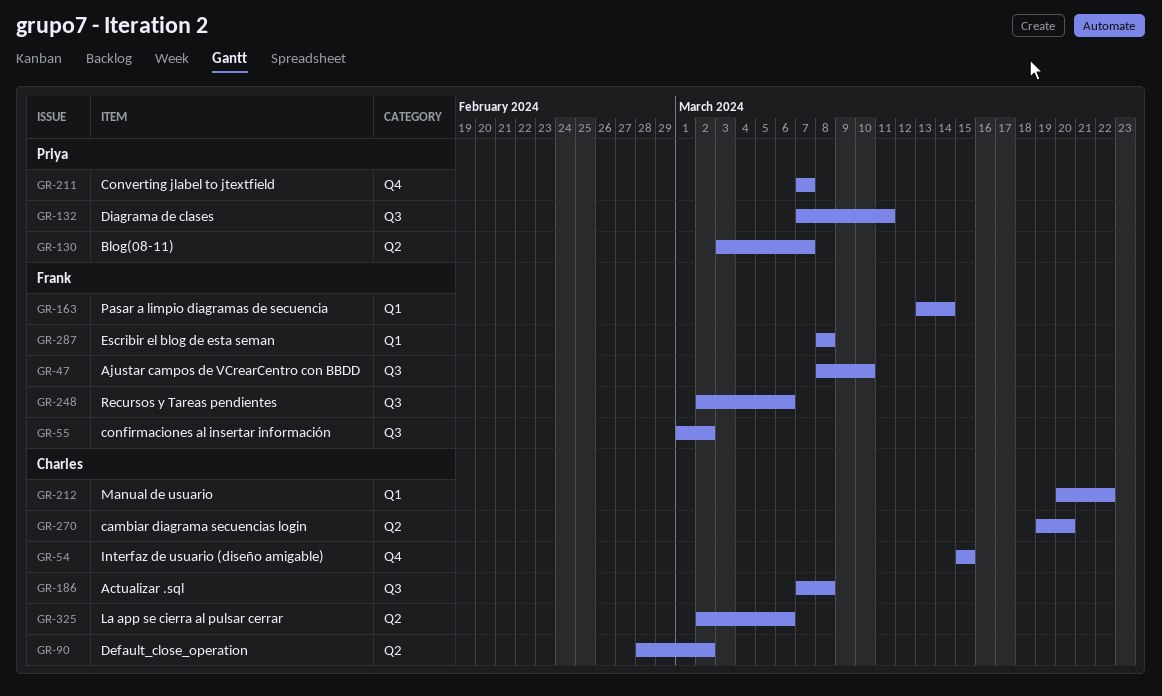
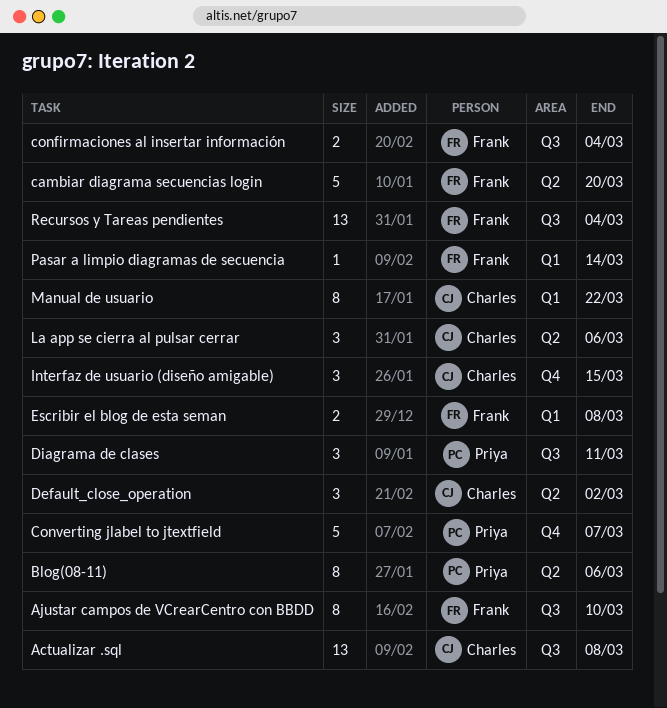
Blog(08-11), due: Mar 7 -> Mar 6
cambiar diagrama secuencias login, owner: Charles -> Frank
confirmaciones al insertar información, due: Mar 2 -> Mar 4
Recursos y Tareas pendientes, due: Mar 6 -> Mar 4

